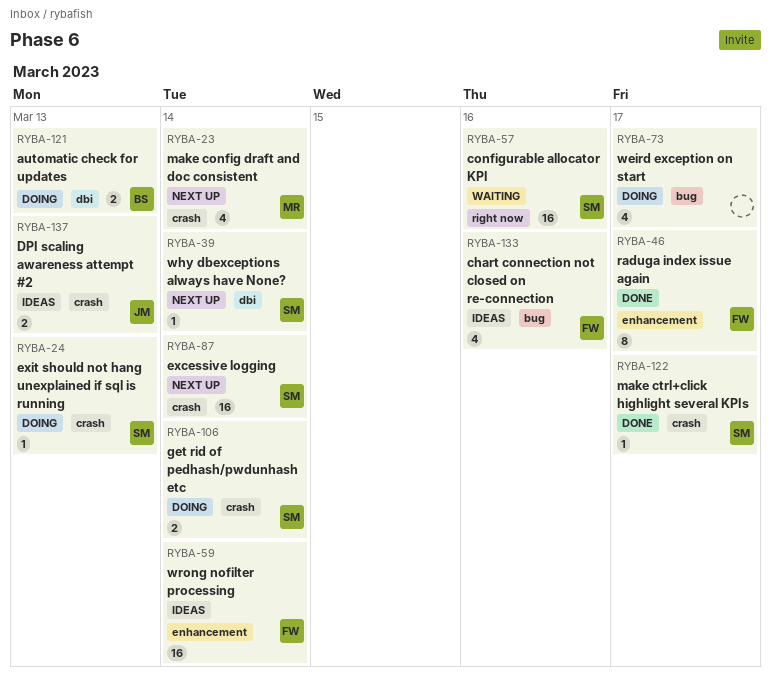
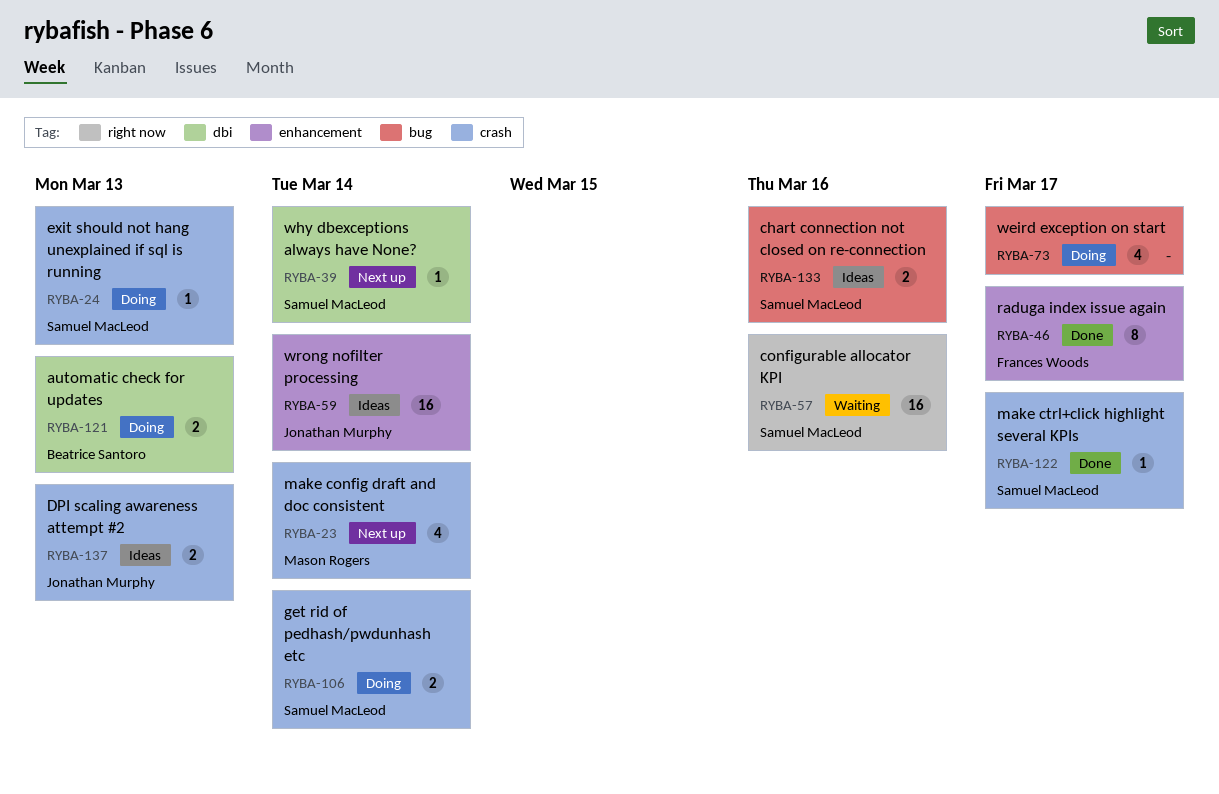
RYBA-59, owner: Frances Woods -> Jonathan Murphy
RYBA-87: present -> none
RYBA-133, owner: Frances Woods -> Samuel MacLeod
RYBA-133, estimate: 4 -> 2

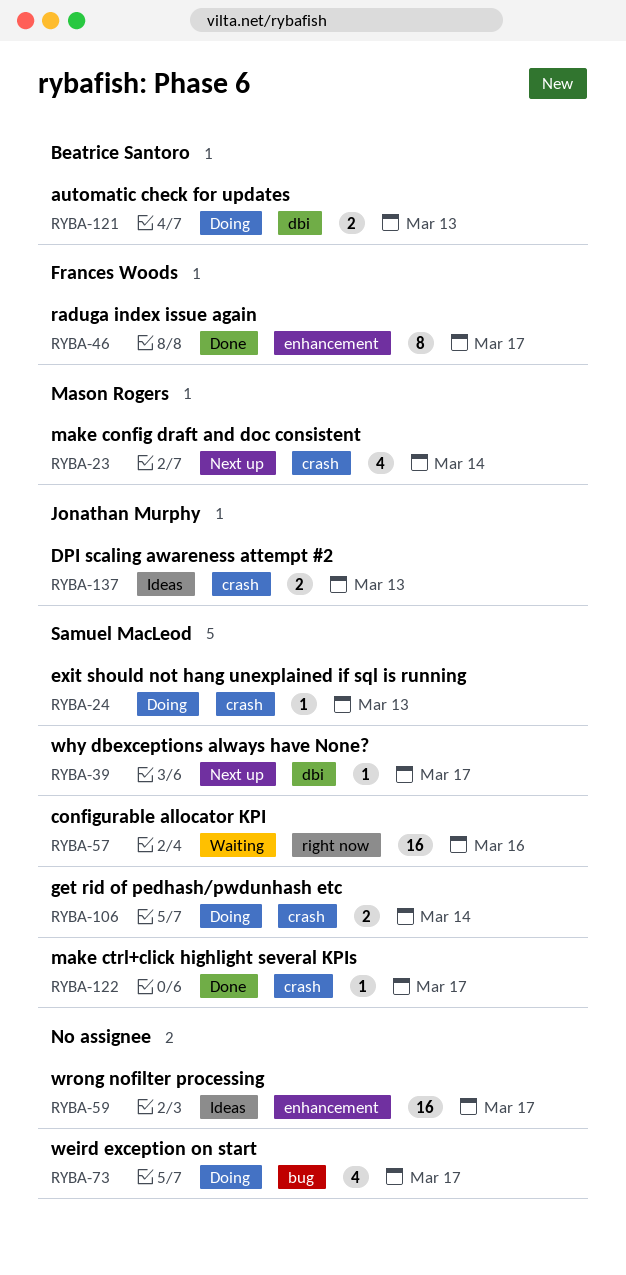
RYBA-39, due: Mar 14 -> Mar 17
RYBA-59, owner: Jonathan Murphy -> none
RYBA-59, due: Mar 14 -> Mar 17
RYBA-133: present -> none

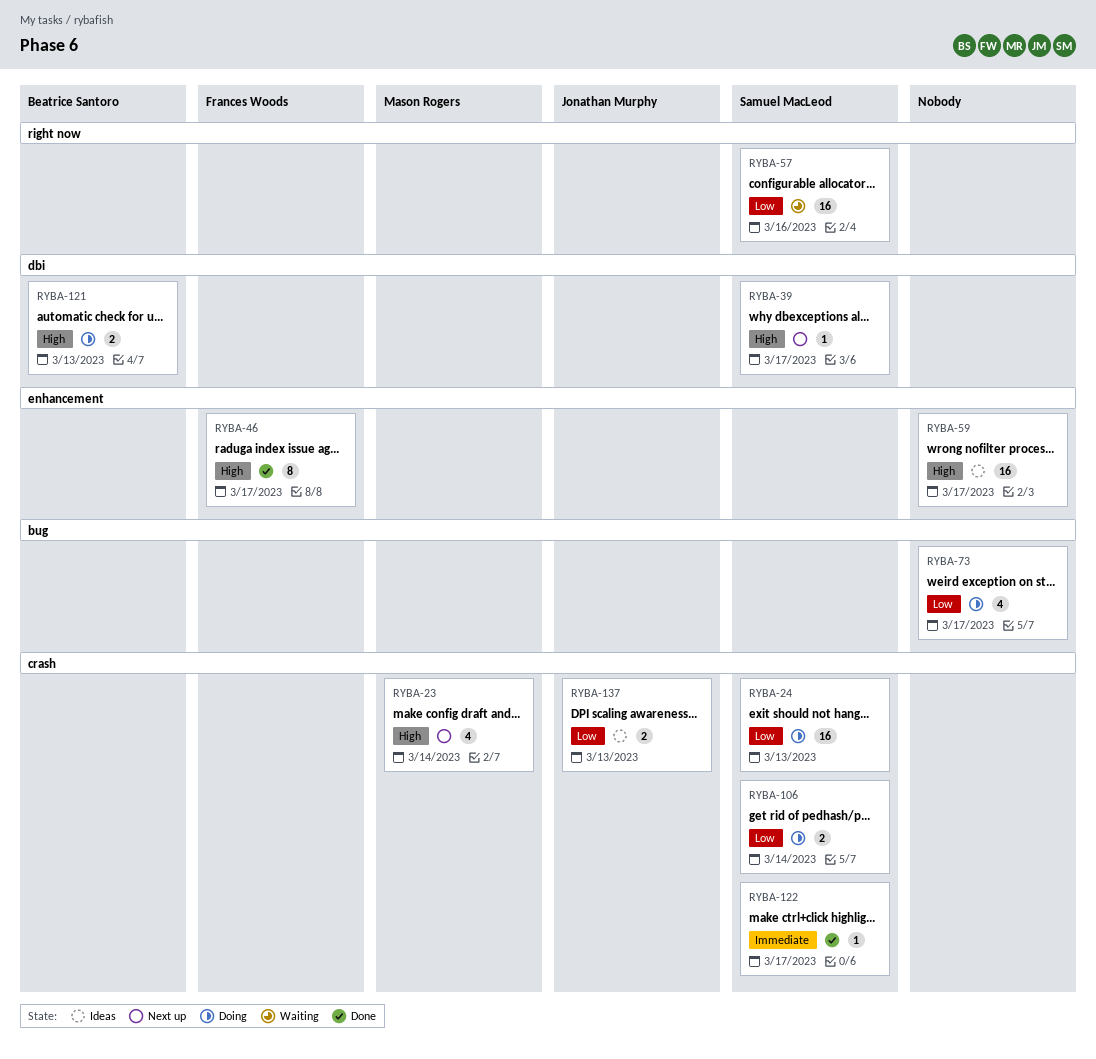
RYBA-24, estimate: 1 -> 16

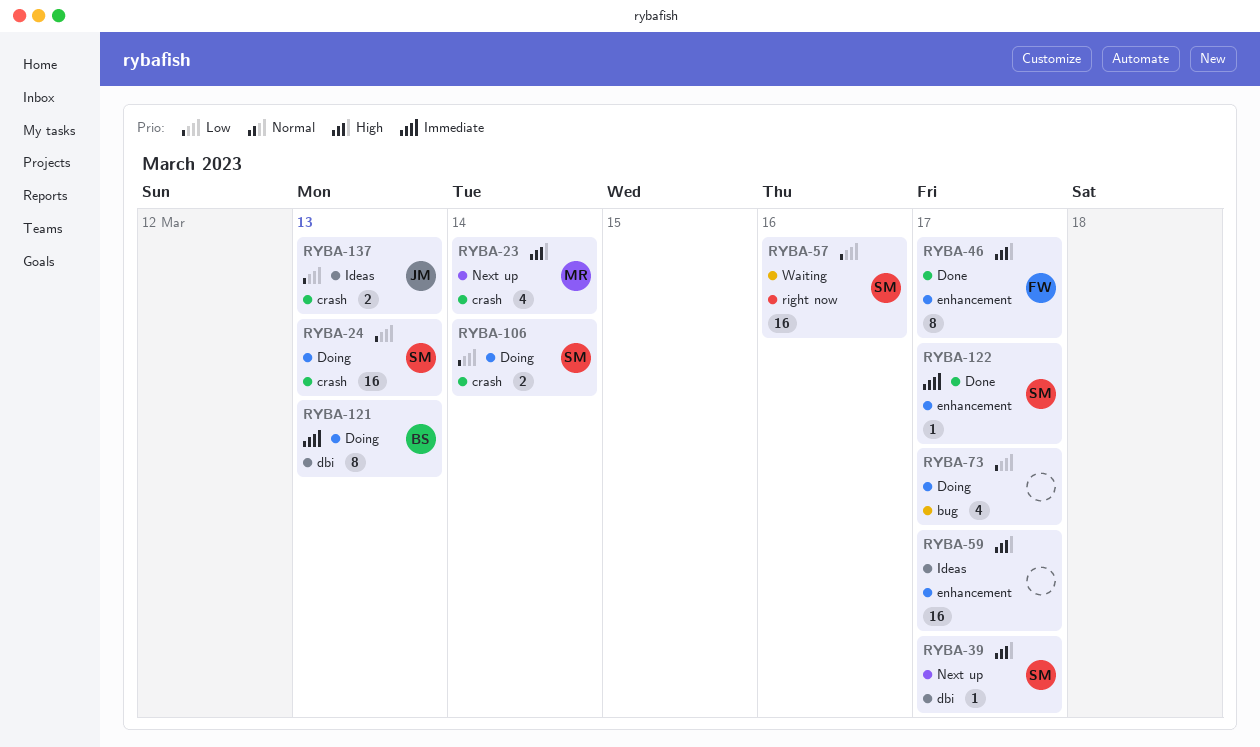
RYBA-121, priority: High -> Immediate
RYBA-121, estimate: 2 -> 8
RYBA-122, label: crash -> enhancement

